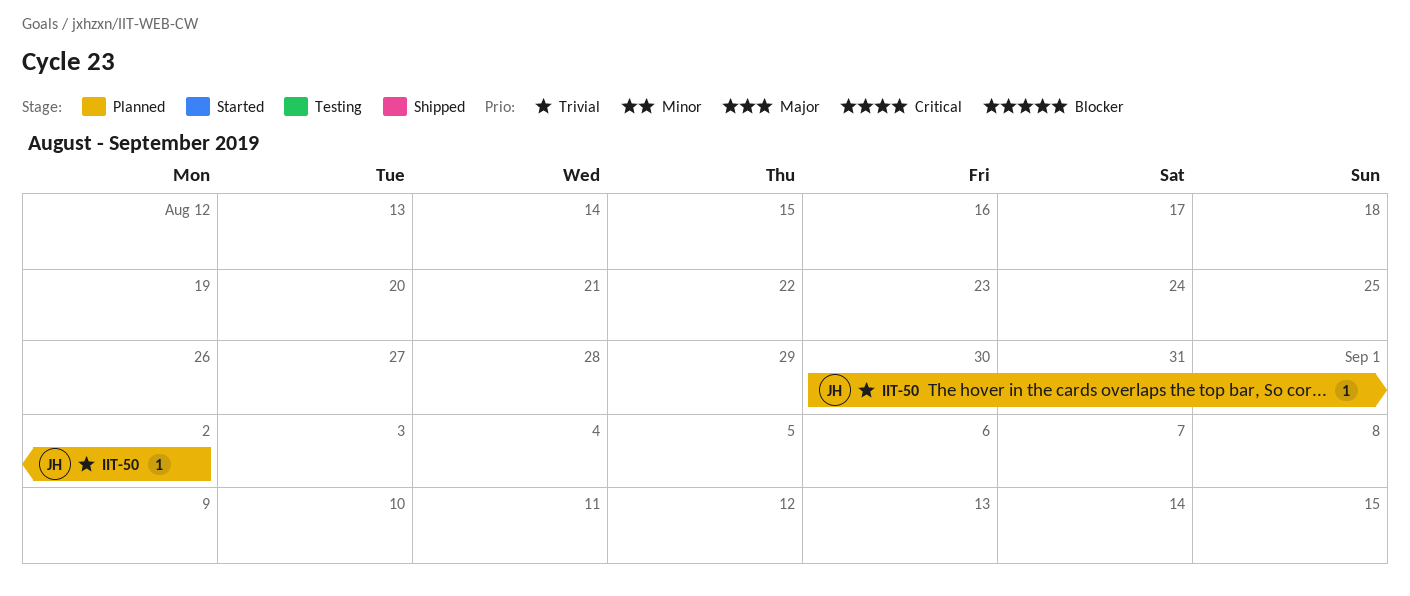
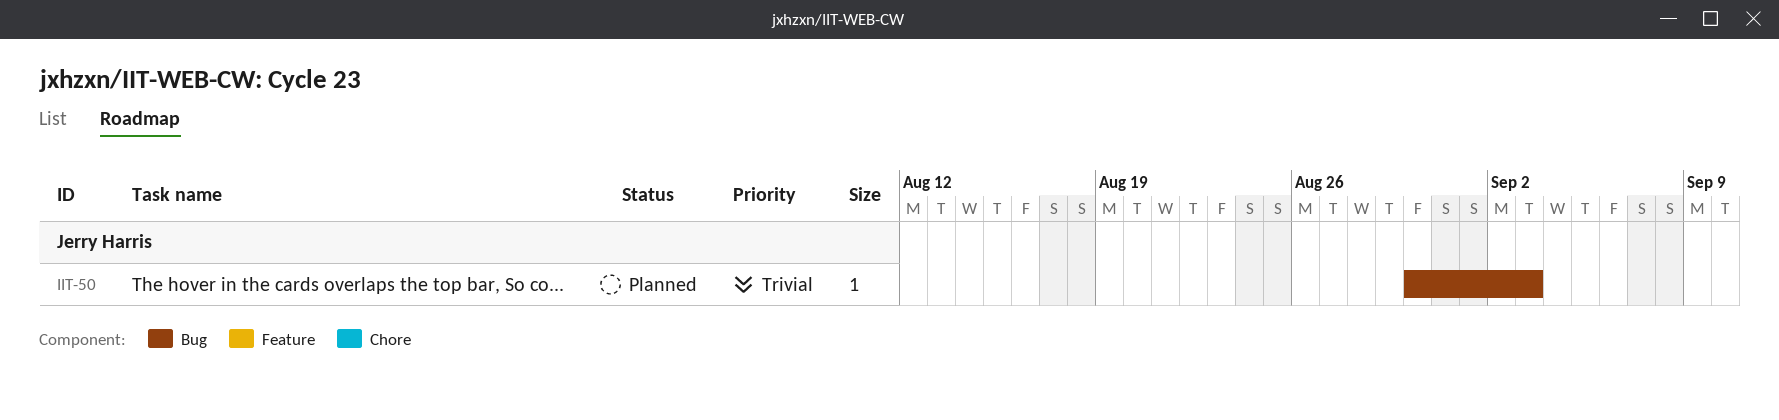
IIT-50, due: Sep 2 -> Sep 3

